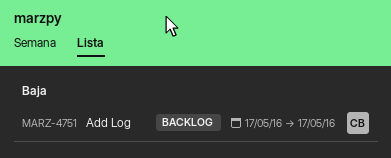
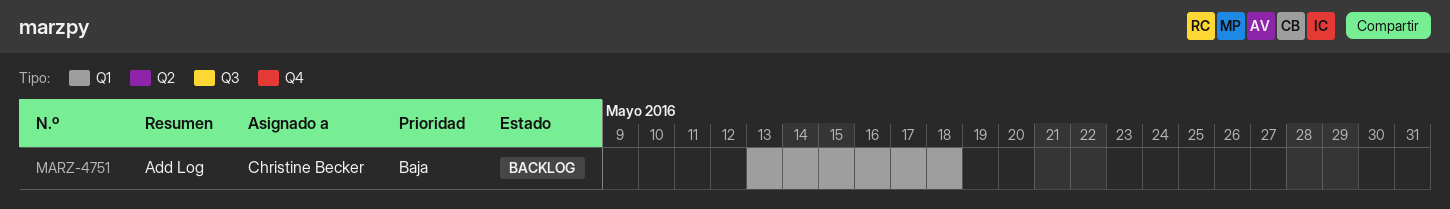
MARZ-4751, start: May 17 -> May 13
MARZ-4751, due: May 17 -> May 18

